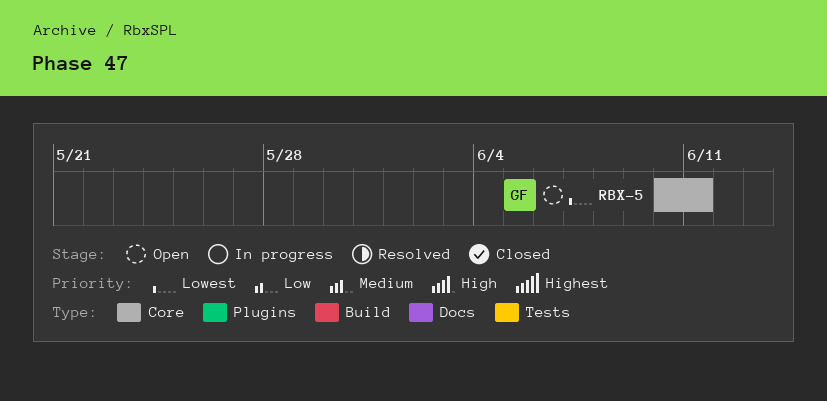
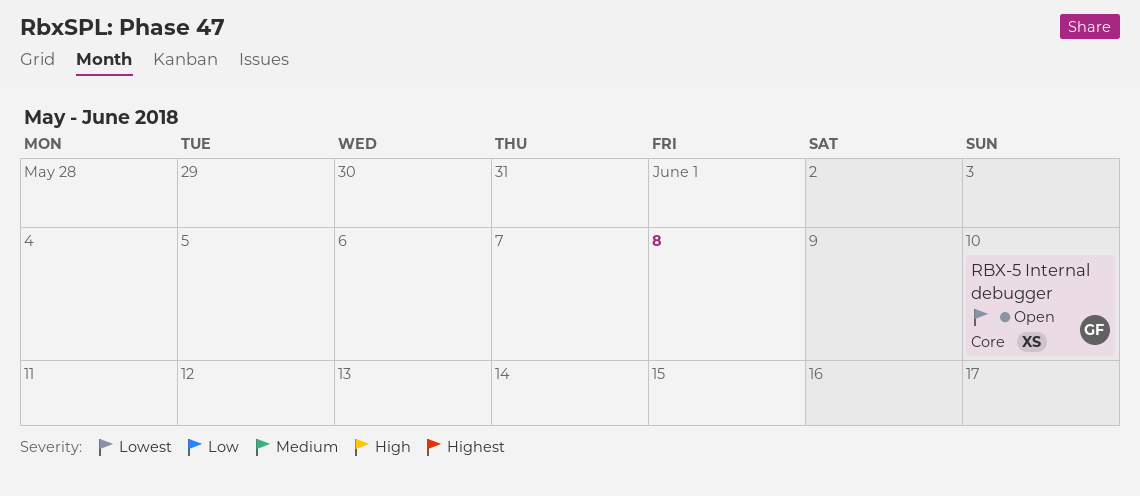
RBX-5, due: Jun 11 -> Jun 10

